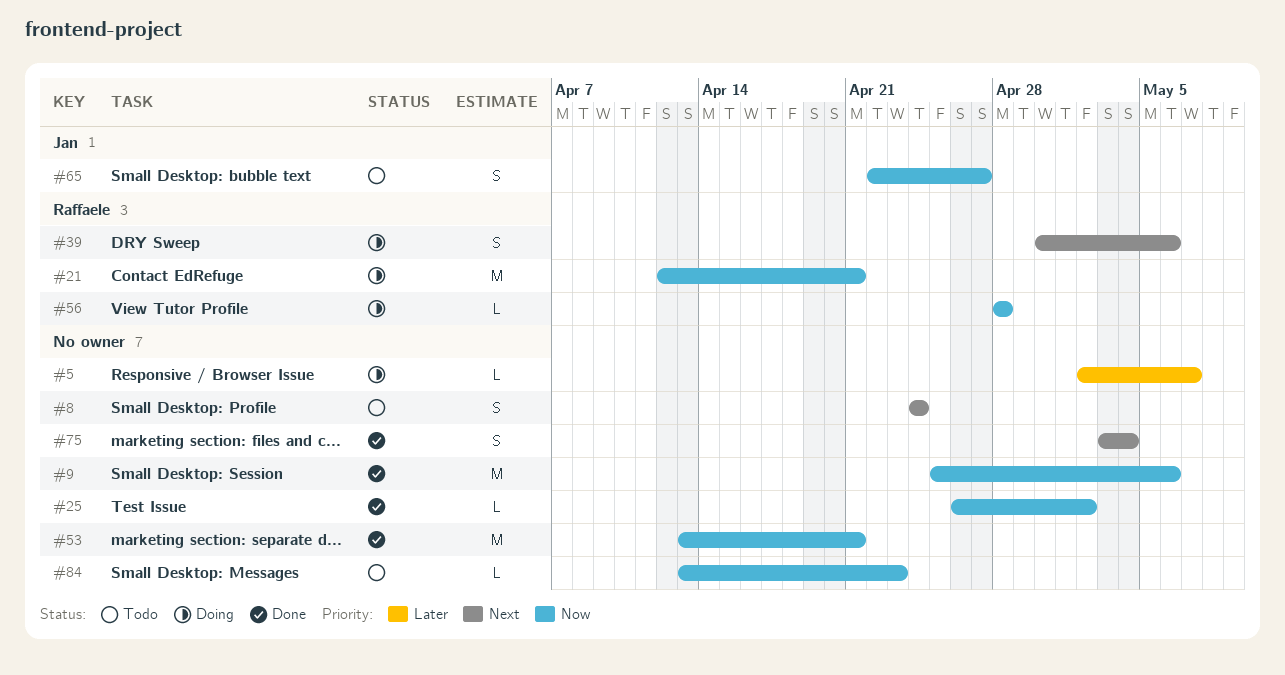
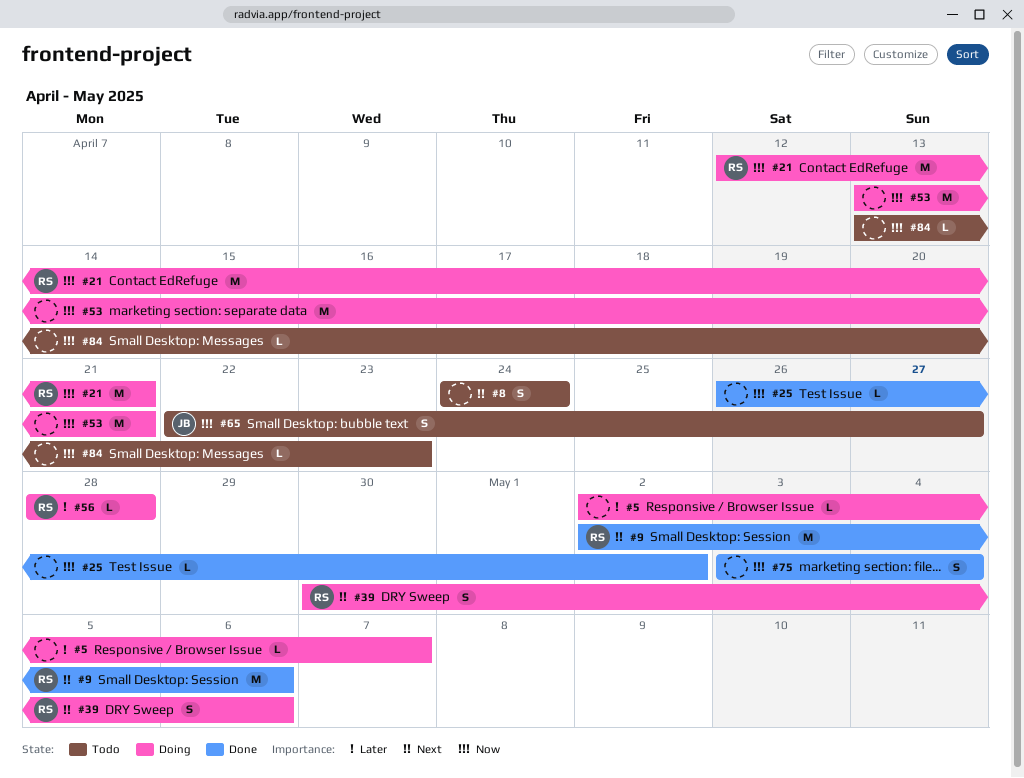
#9, owner: none -> Raffaele
#9, priority: Now -> Next
#9, start: Apr 25 -> May 2
#53, status: Done -> Doing
#56, priority: Now -> Later
#75, priority: Next -> Now

